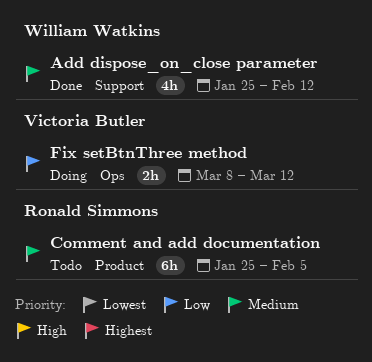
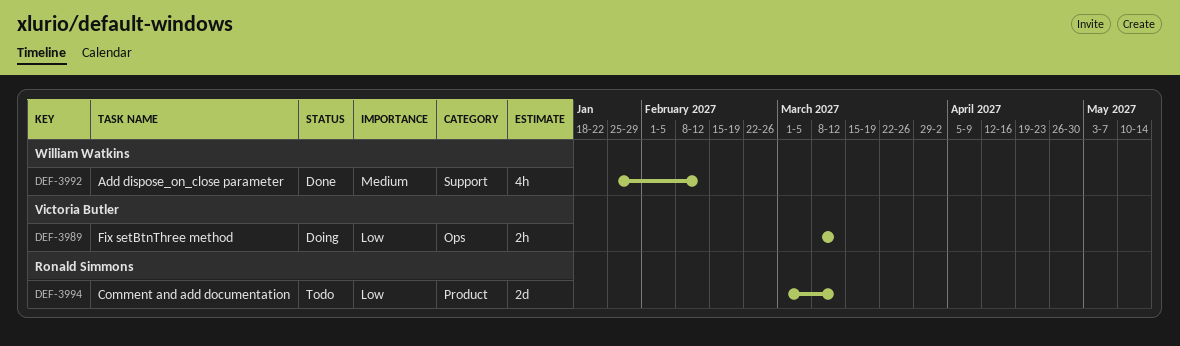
Comment and add documentation, priority: Medium -> Low
Comment and add documentation, estimate: 6h -> 2d
Comment and add documentation, start: Jan 25 -> Mar 1
Comment and add documentation, due: Feb 5 -> Mar 12

